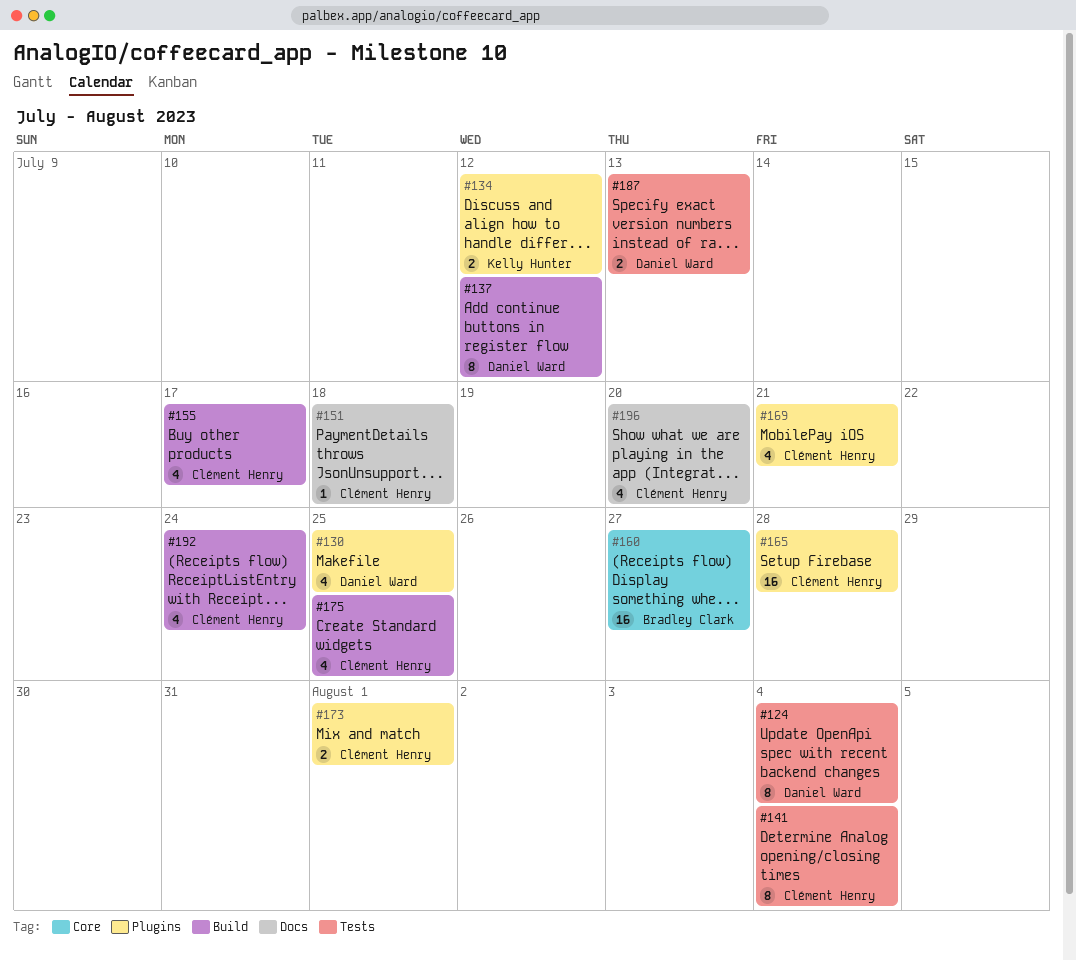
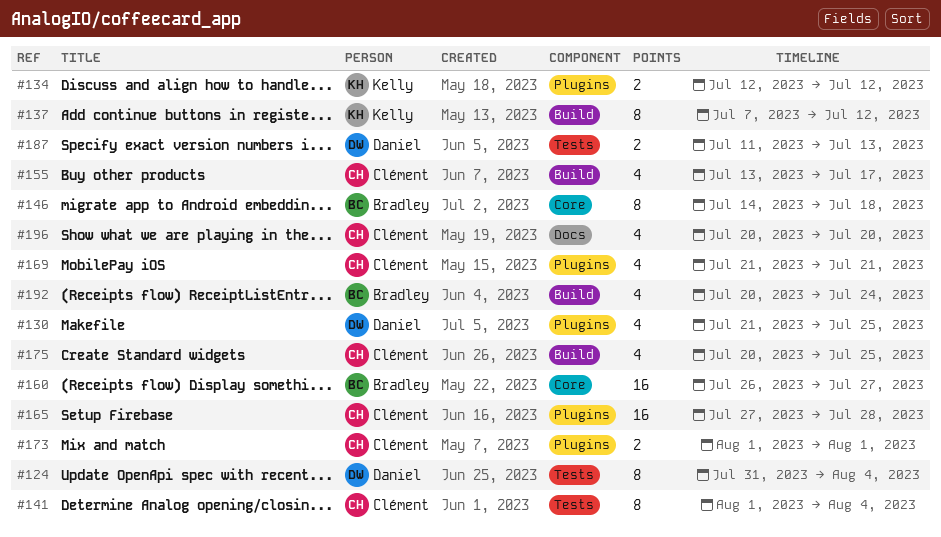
#137, owner: Daniel Ward -> Kelly Hunter
#146: none -> present
#151: present -> none
#192, owner: Clément Henry -> Bradley Clark

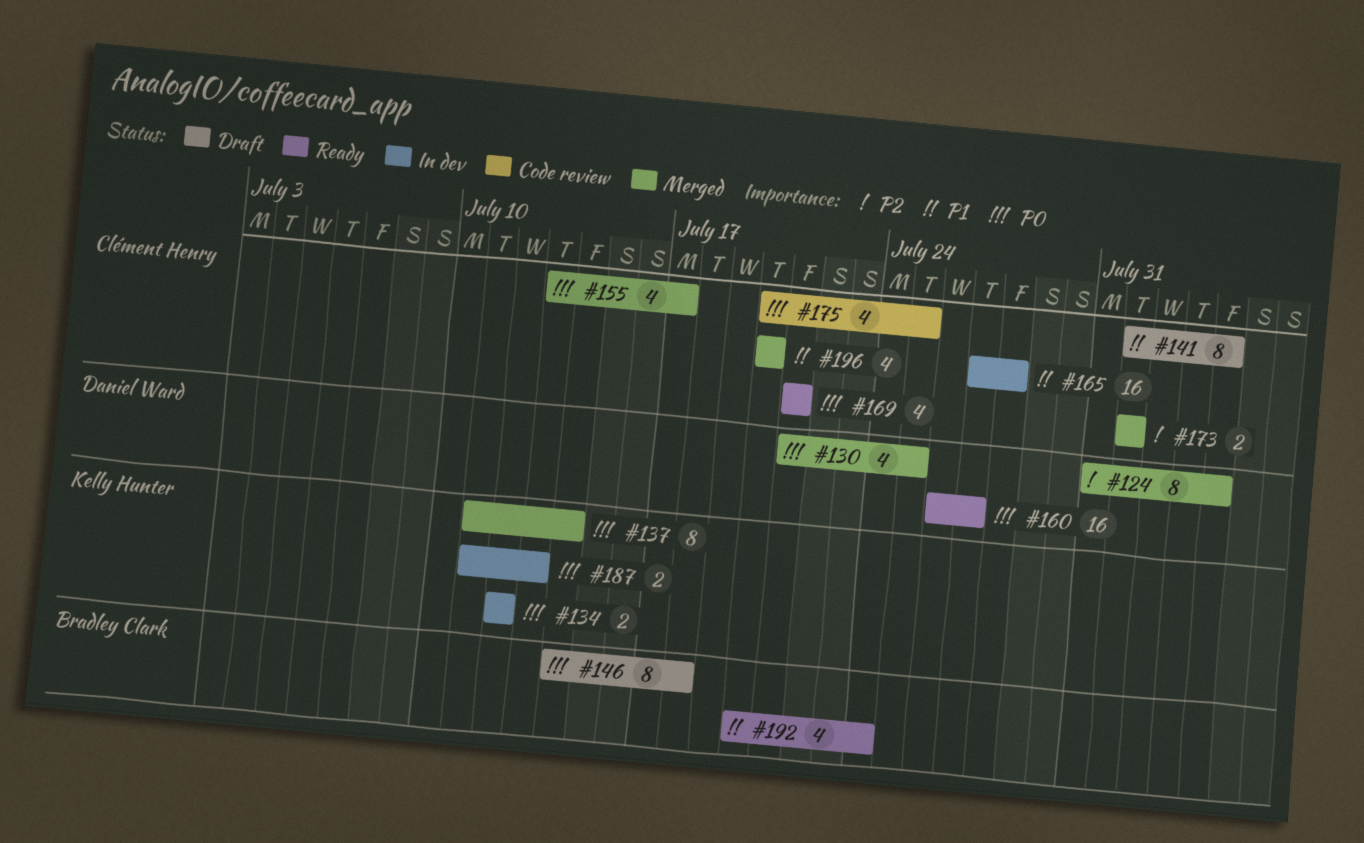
#137, start: Jul 7 -> Jul 11
#137, due: Jul 12 -> Jul 14
#160, owner: Bradley Clark -> Daniel Ward
#187, owner: Daniel Ward -> Kelly Hunter

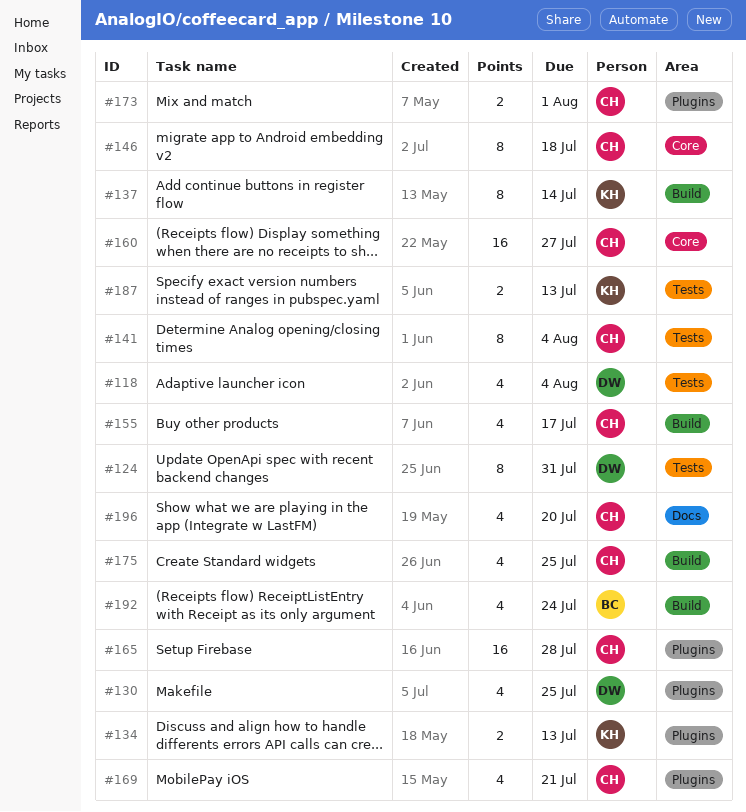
#118: none -> present
#124, due: Aug 4 -> Jul 31
#134, due: Jul 12 -> Jul 13
#146, owner: Bradley Clark -> Clément Henry
#160, owner: Daniel Ward -> Clément Henry

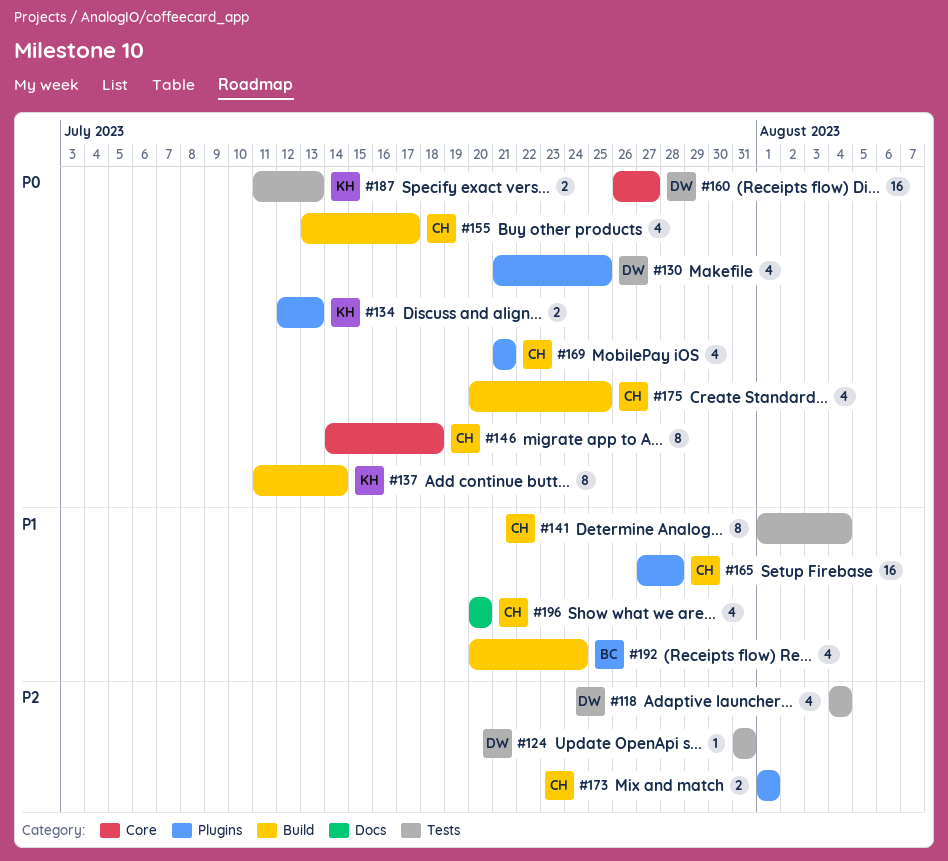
#124, estimate: 8 -> 1
#160, owner: CH -> DW

